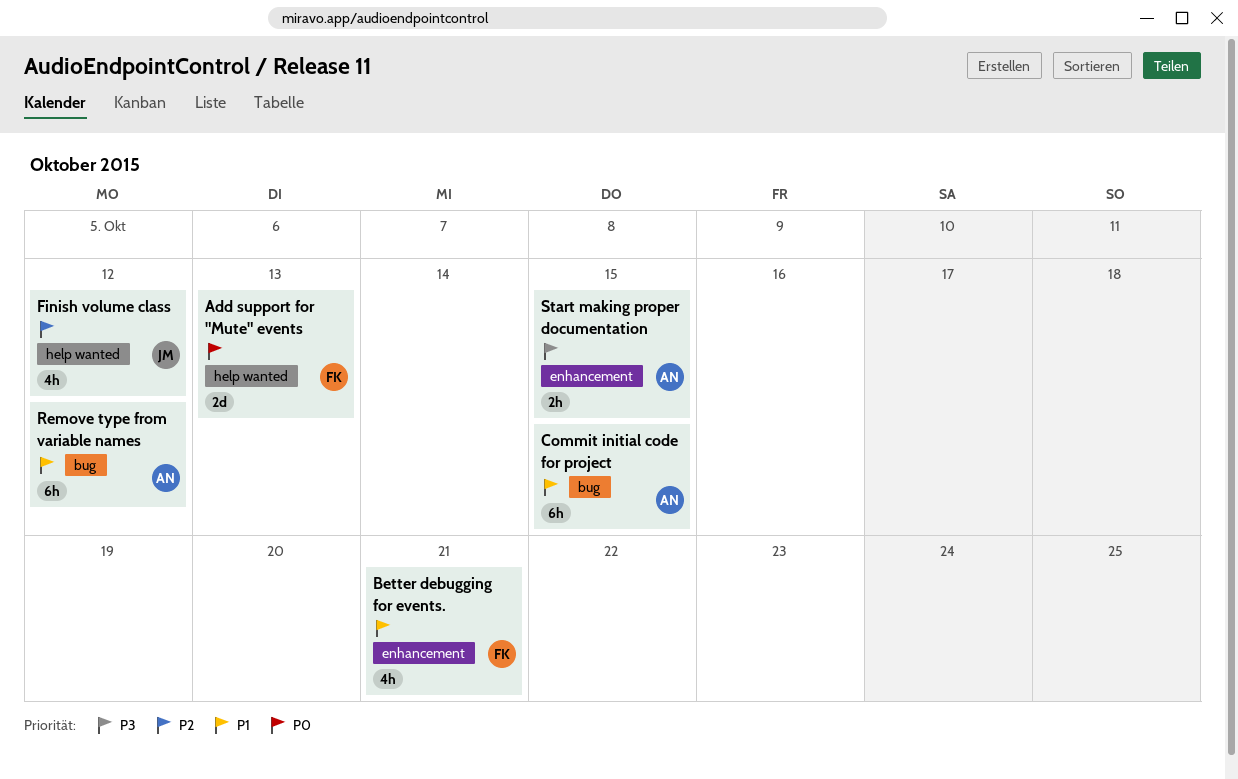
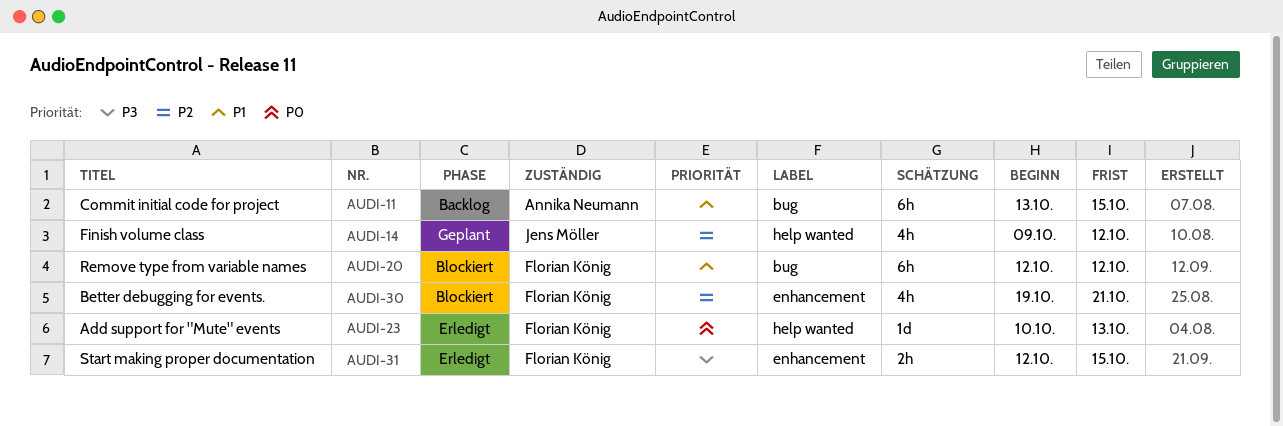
Add support for "Mute" events, estimate: 2d -> 1d
Better debugging for events., priority: P1 -> P2
Remove type from variable names, owner: Annika Neumann -> Florian König
Start making proper documentation, owner: Annika Neumann -> Florian König

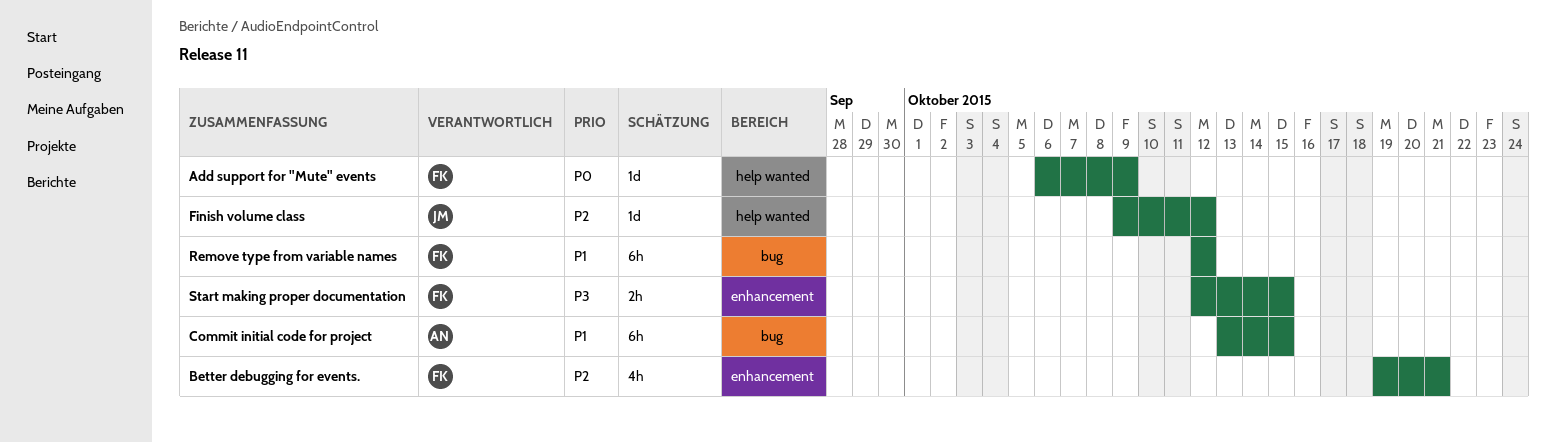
Add support for "Mute" events, start: Oct 10 -> Oct 6
Add support for "Mute" events, due: Oct 13 -> Oct 9
Finish volume class, estimate: 4h -> 1d

